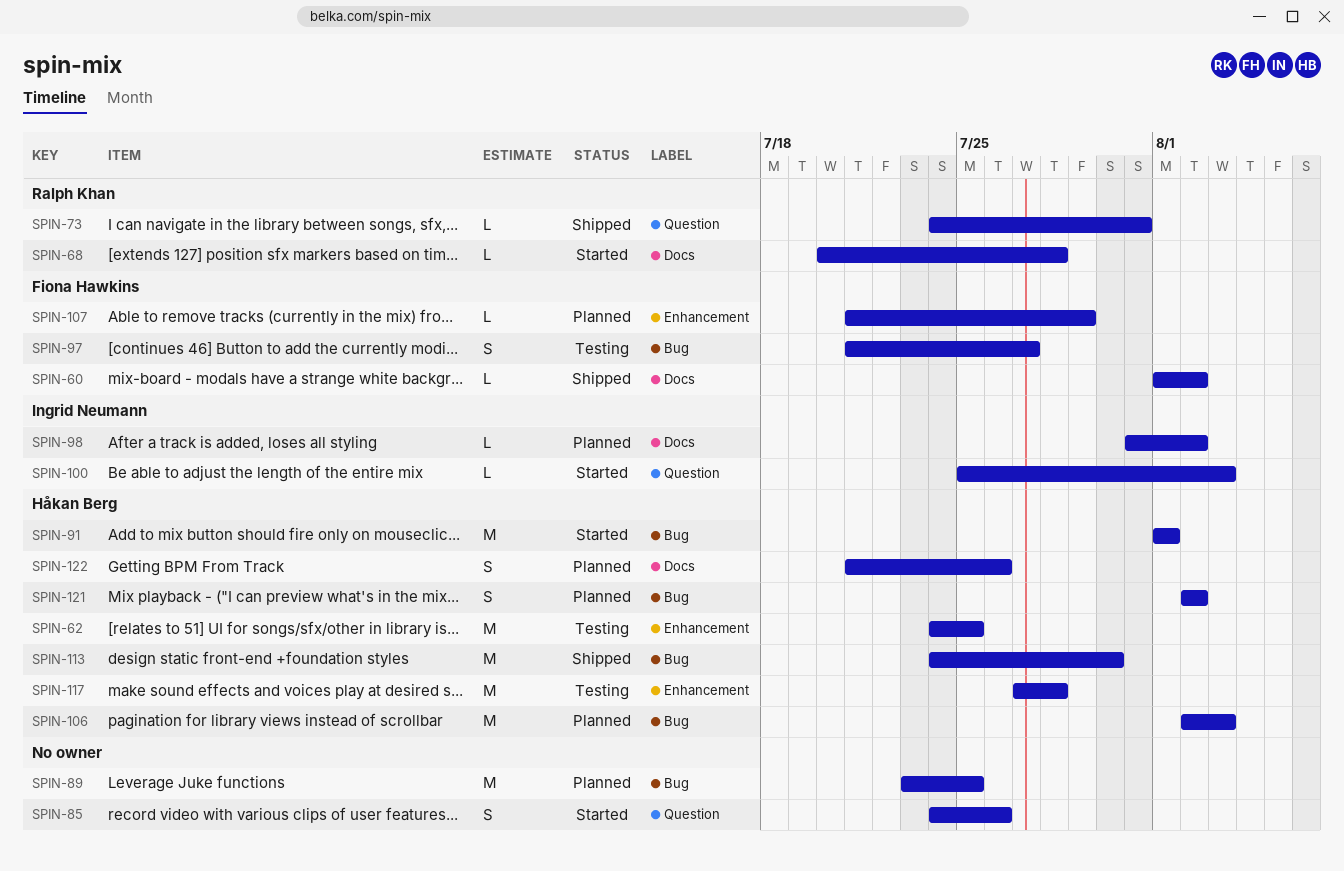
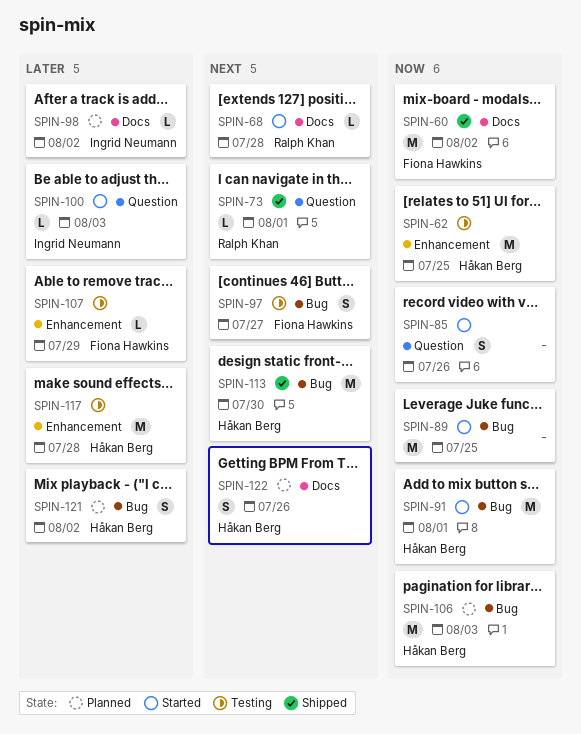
SPIN-60, estimate: L -> M
SPIN-73, due: Jul 31 -> Aug 1
SPIN-89, status: Planned -> Started
SPIN-107, status: Planned -> Testing

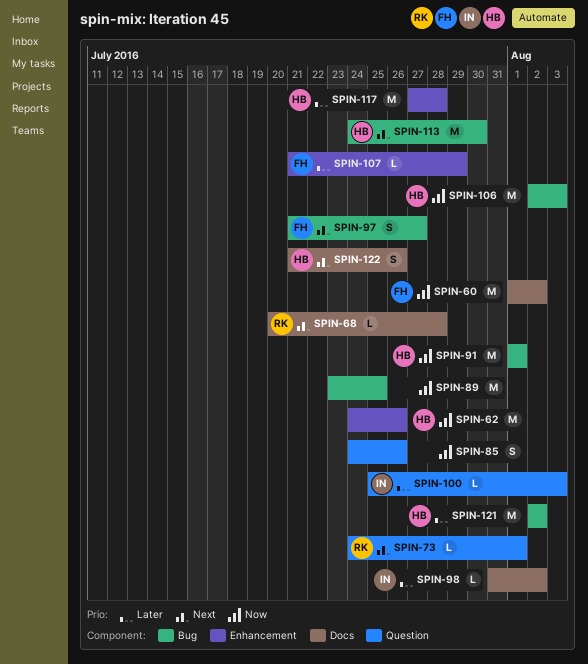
SPIN-62, due: Jul 25 -> Jul 26
SPIN-121, estimate: S -> M

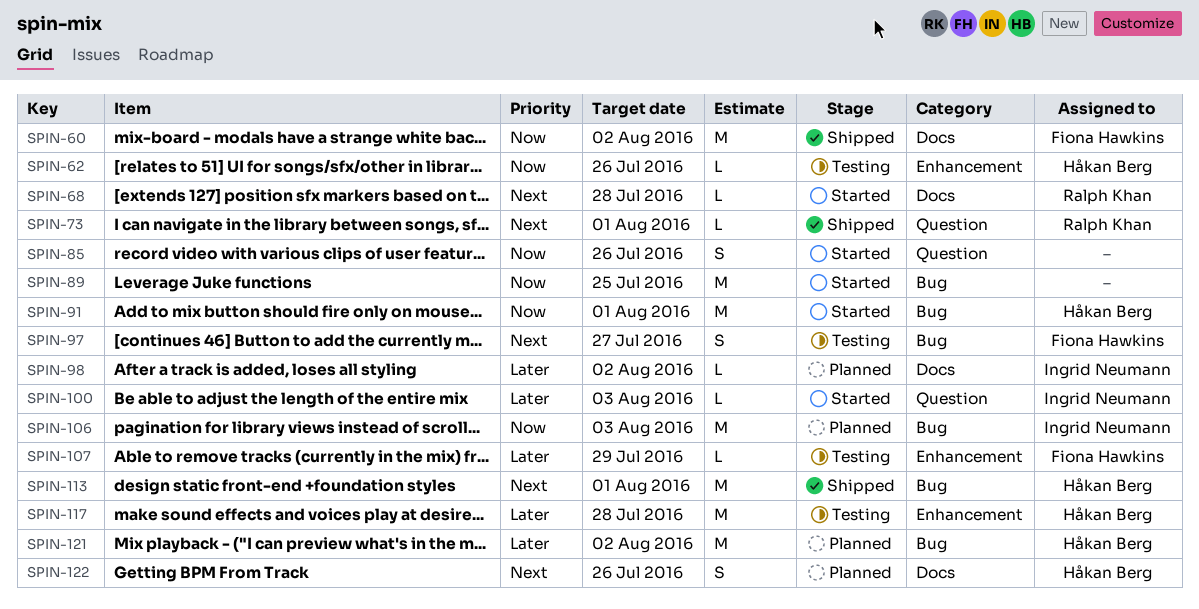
SPIN-62, estimate: M -> L
SPIN-106, owner: Håkan Berg -> Ingrid Neumann
SPIN-113, due: Jul 30 -> Aug 1

